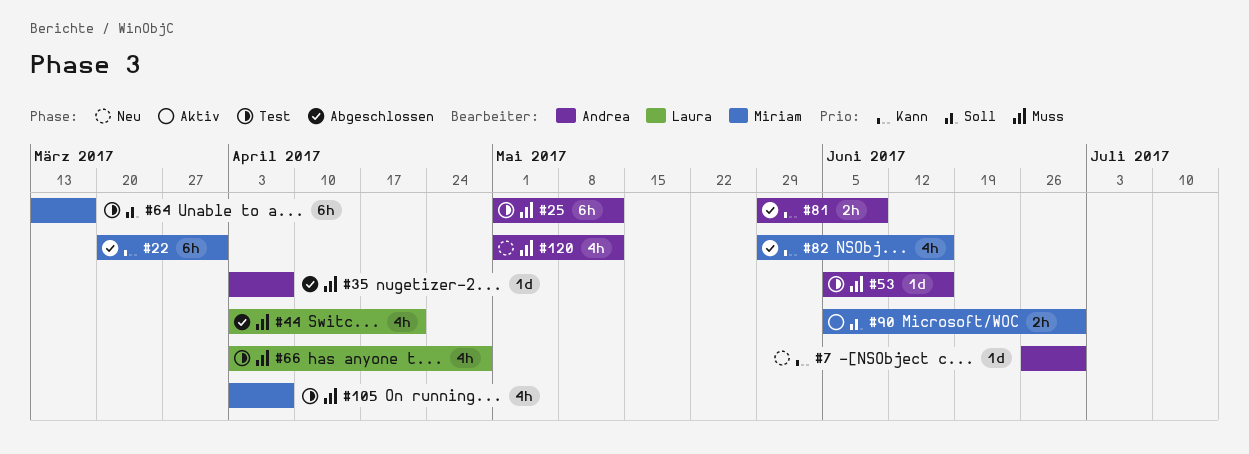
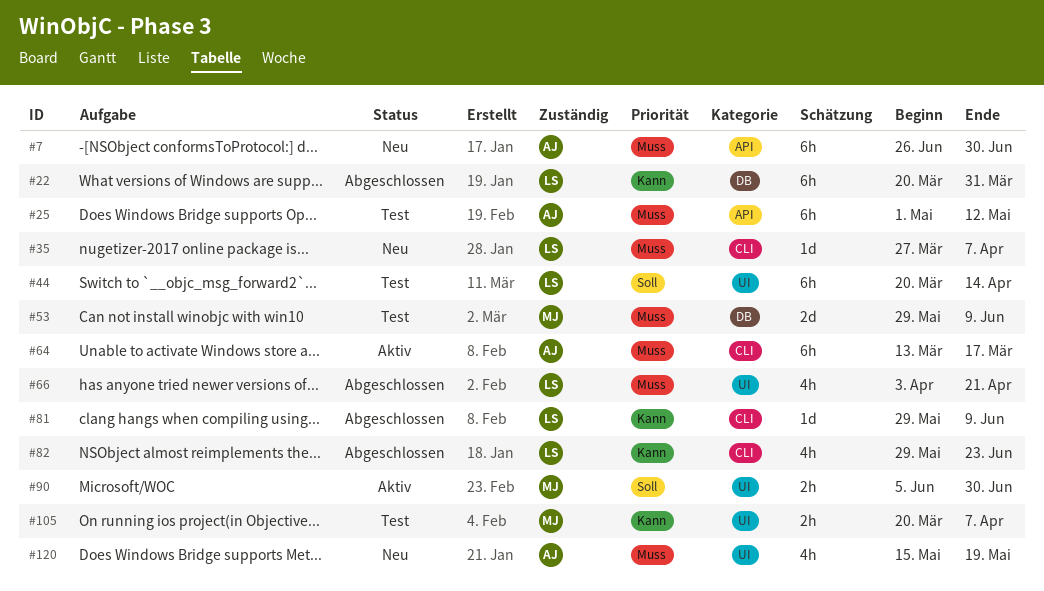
#7, priority: Kann -> Muss
#7, estimate: 1d -> 6h
#22, owner: Miriam -> Laura
#35, status: Abgeschlossen -> Neu
#35, owner: Andrea -> Laura
#35, start: Apr 3 -> Mar 27
#44, status: Abgeschlossen -> Test
#44, priority: Muss -> Soll
#44, estimate: 4h -> 6h
#44, start: Apr 3 -> Mar 20
#44, due: Apr 21 -> Apr 14
#53, owner: Andrea -> Miriam
#53, estimate: 1d -> 2d
#53, start: Jun 5 -> May 29
#53, due: Jun 16 -> Jun 9
#64, status: Test -> Aktiv
#64, owner: Miriam -> Andrea
#64, priority: Soll -> Muss
#66, status: Test -> Abgeschlossen
#66, due: Apr 28 -> Apr 21
#81, owner: Andrea -> Laura
#81, estimate: 2h -> 1d
#82, owner: Miriam -> Laura
#82, due: Jun 16 -> Jun 23
#105, priority: Muss -> Kann
#105, estimate: 4h -> 2h
#105, start: Apr 3 -> Mar 20
#120, start: May 1 -> May 15
#120, due: May 12 -> May 19

